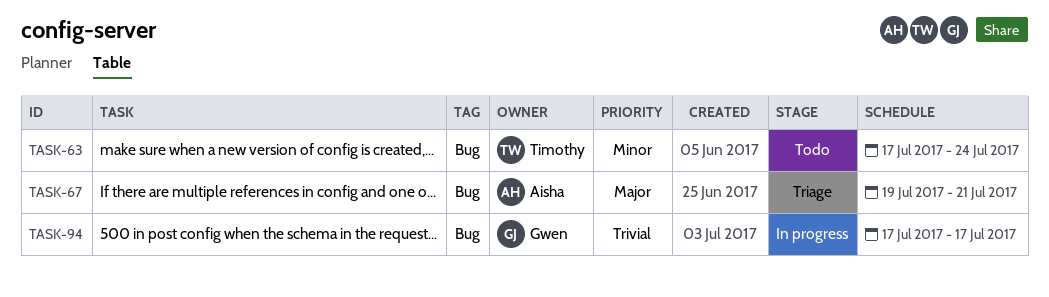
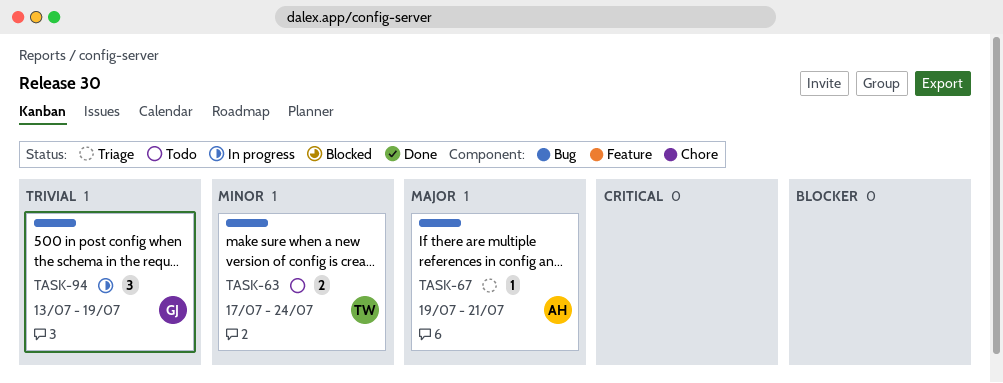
TASK-94, start: Jul 17 -> Jul 13
TASK-94, due: Jul 17 -> Jul 19

